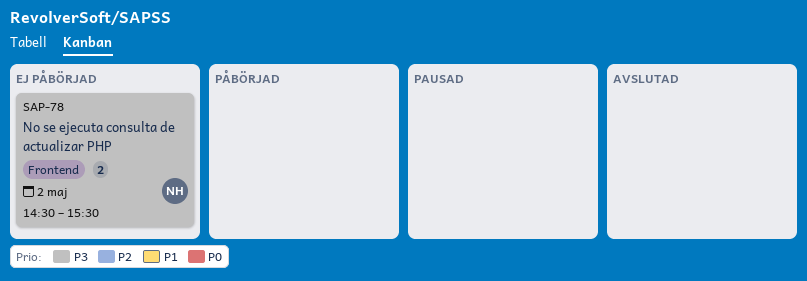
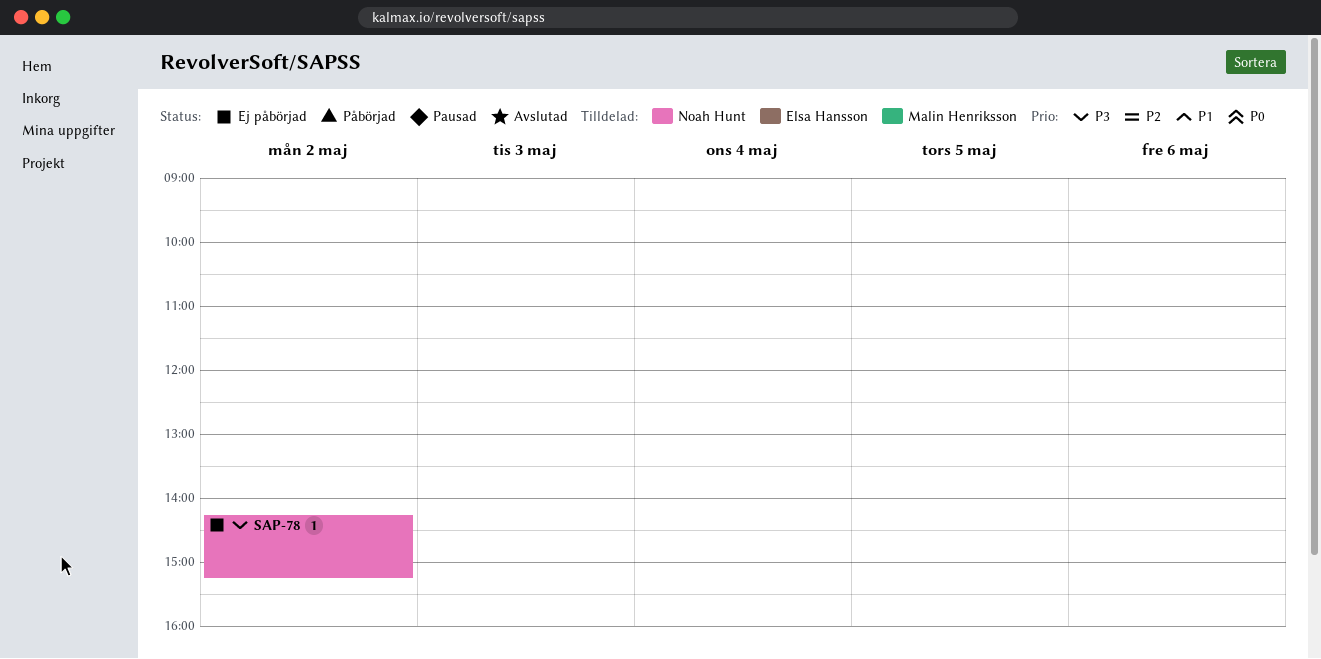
SAP-78, estimate: 2 -> 1
SAP-78, begins: 14:30 -> 14:15
SAP-78, ends: 15:30 -> 15:15

